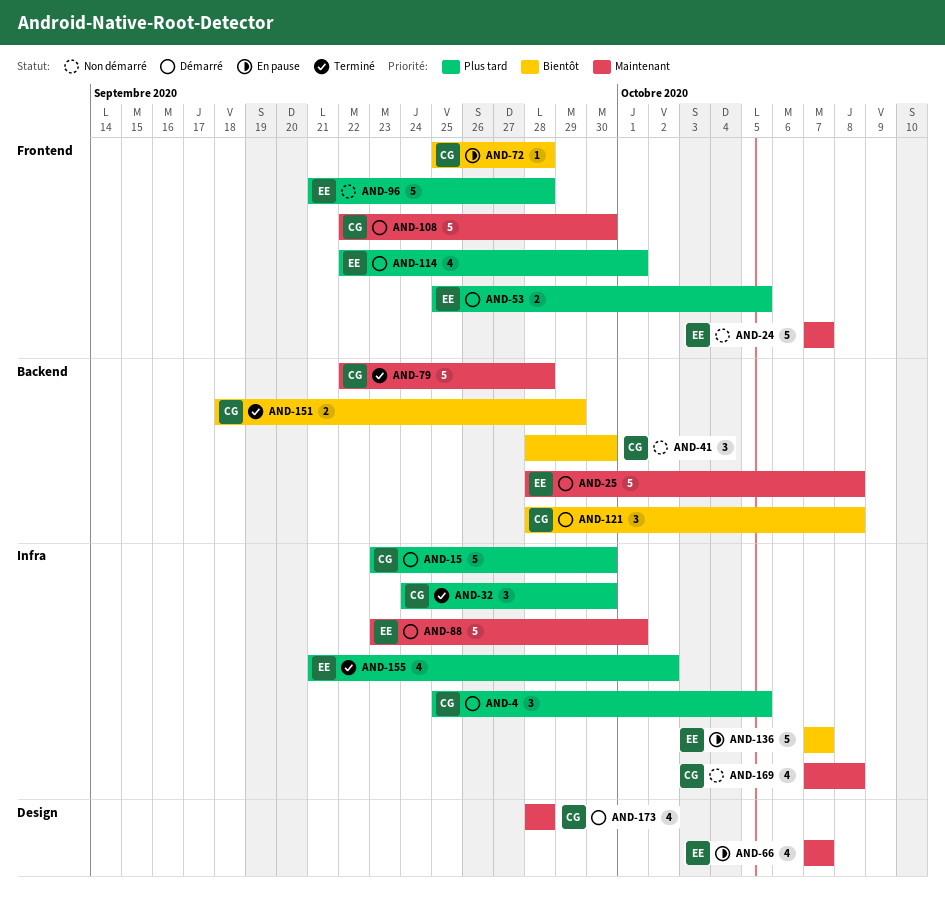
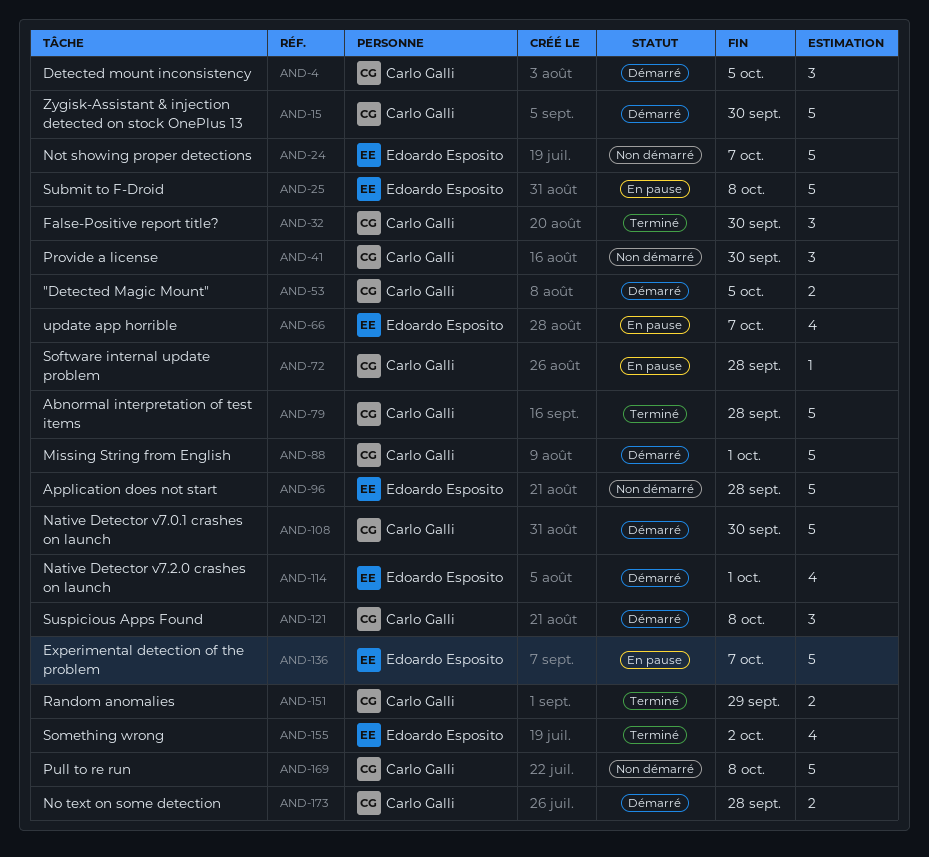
AND-25, status: Démarré -> En pause
AND-53, owner: Edoardo Esposito -> Carlo Galli
AND-88, owner: Edoardo Esposito -> Carlo Galli
AND-169, estimate: 4 -> 5
AND-173, estimate: 4 -> 2

